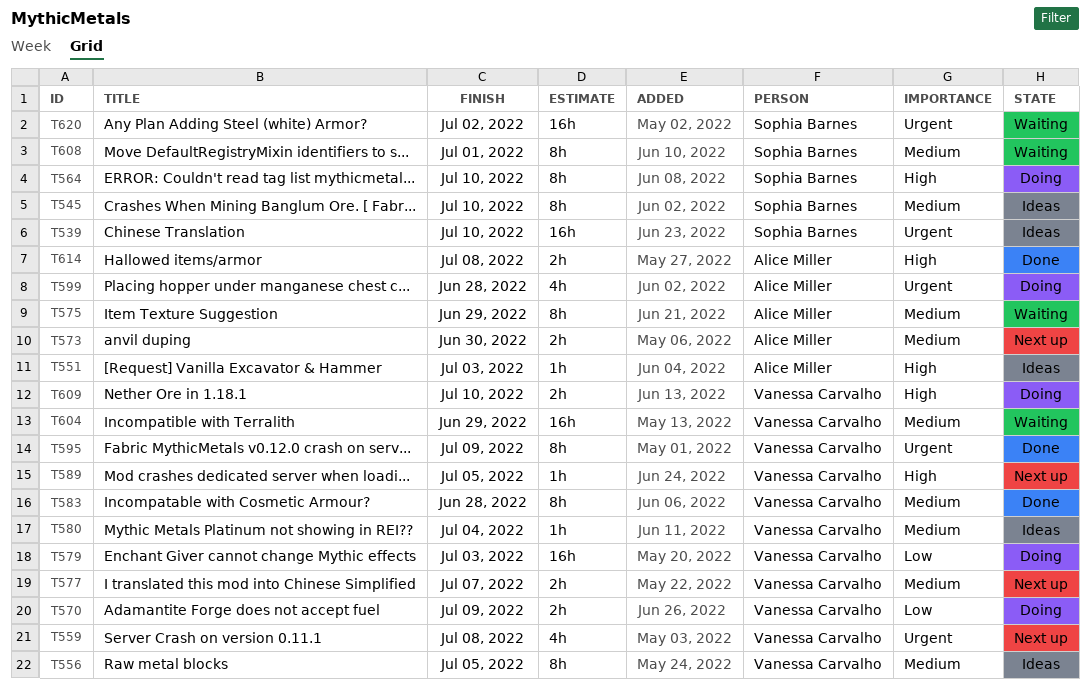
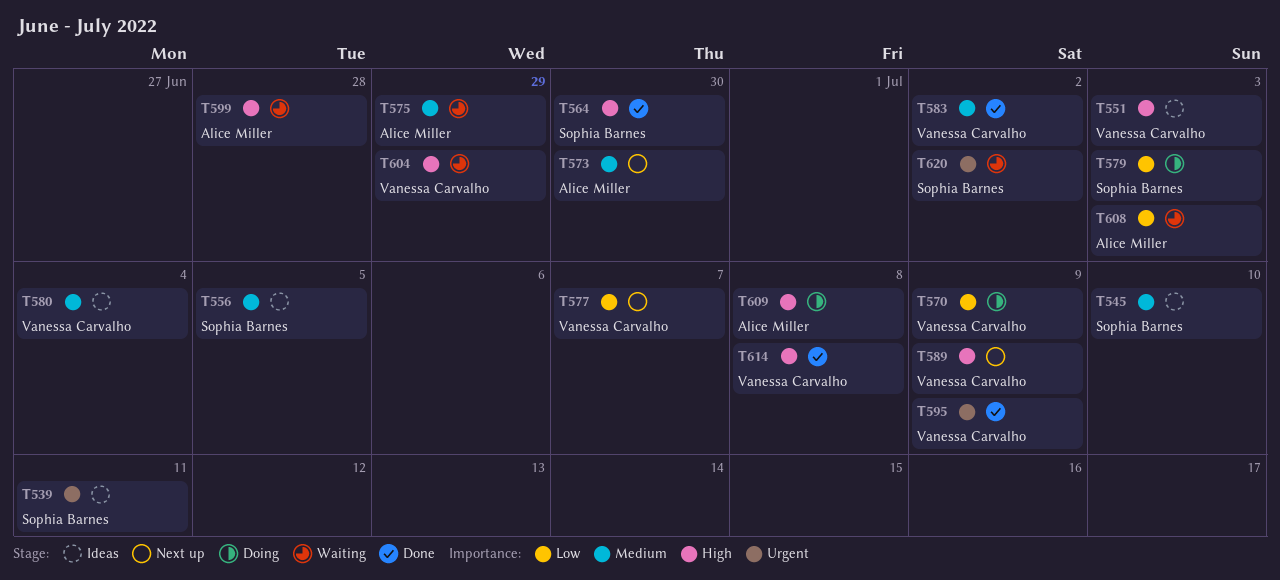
T539, due: Jul 10 -> Jul 11
T551, owner: Alice Miller -> Vanessa Carvalho
T556, owner: Vanessa Carvalho -> Sophia Barnes
T559: present -> none
T564, status: Doing -> Done
T564, due: Jul 10 -> Jun 30
T577, priority: Medium -> Low
T579, owner: Vanessa Carvalho -> Sophia Barnes
T583, due: Jun 28 -> Jul 2
T589, due: Jul 5 -> Jul 9
T599, status: Doing -> Waiting
T599, priority: Urgent -> High
T604, priority: Medium -> High
T608, owner: Sophia Barnes -> Alice Miller
T608, priority: Medium -> Low
T608, due: Jul 1 -> Jul 3
T609, owner: Vanessa Carvalho -> Alice Miller
T609, due: Jul 10 -> Jul 8
T614, owner: Alice Miller -> Vanessa Carvalho

